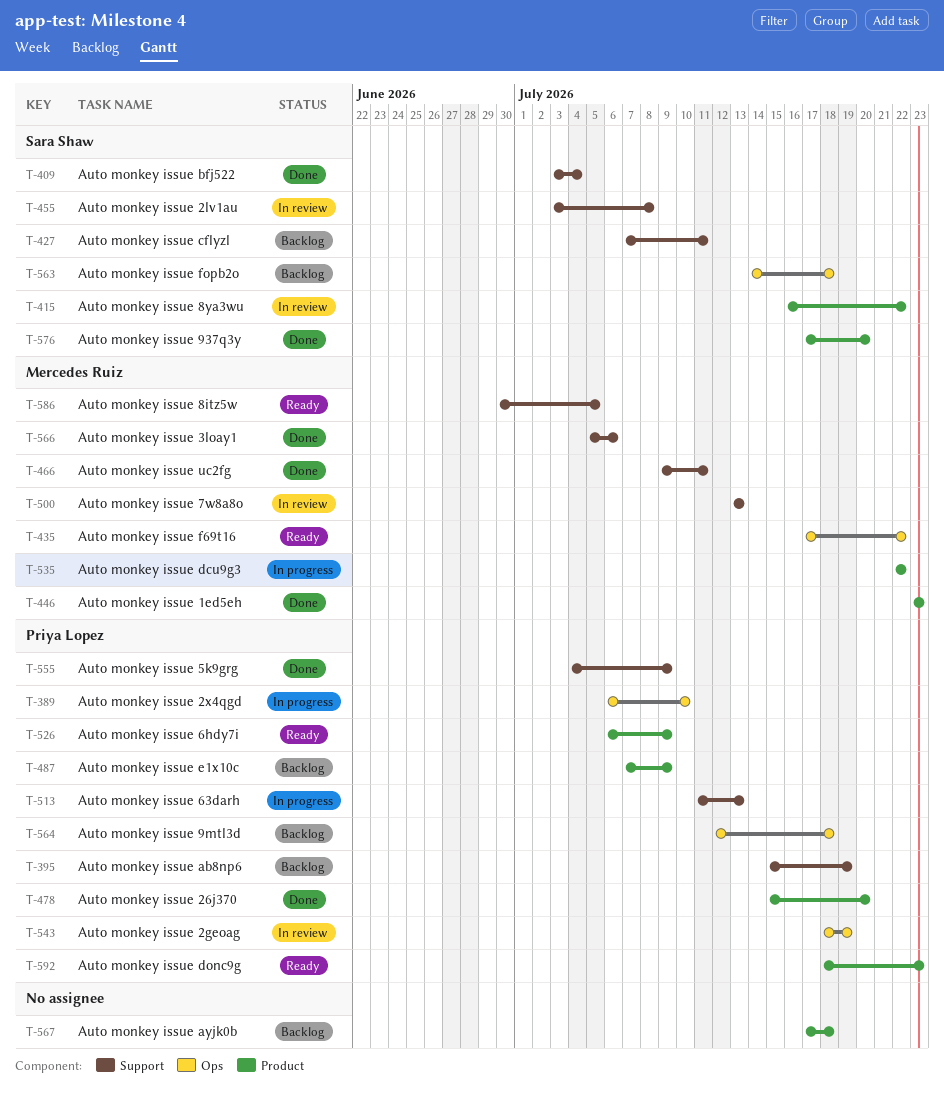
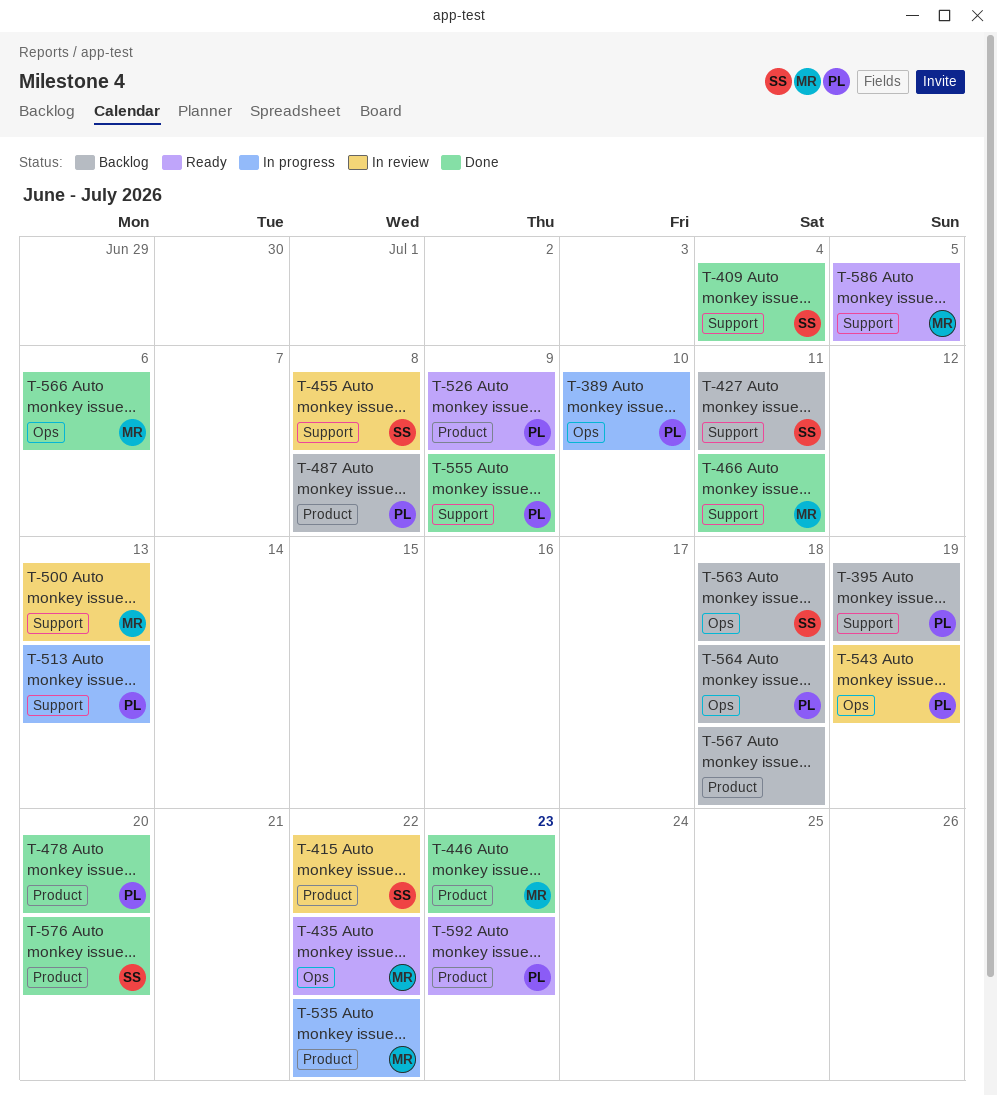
T-487, due: Jul 9 -> Jul 8
T-566, label: Support -> Ops

